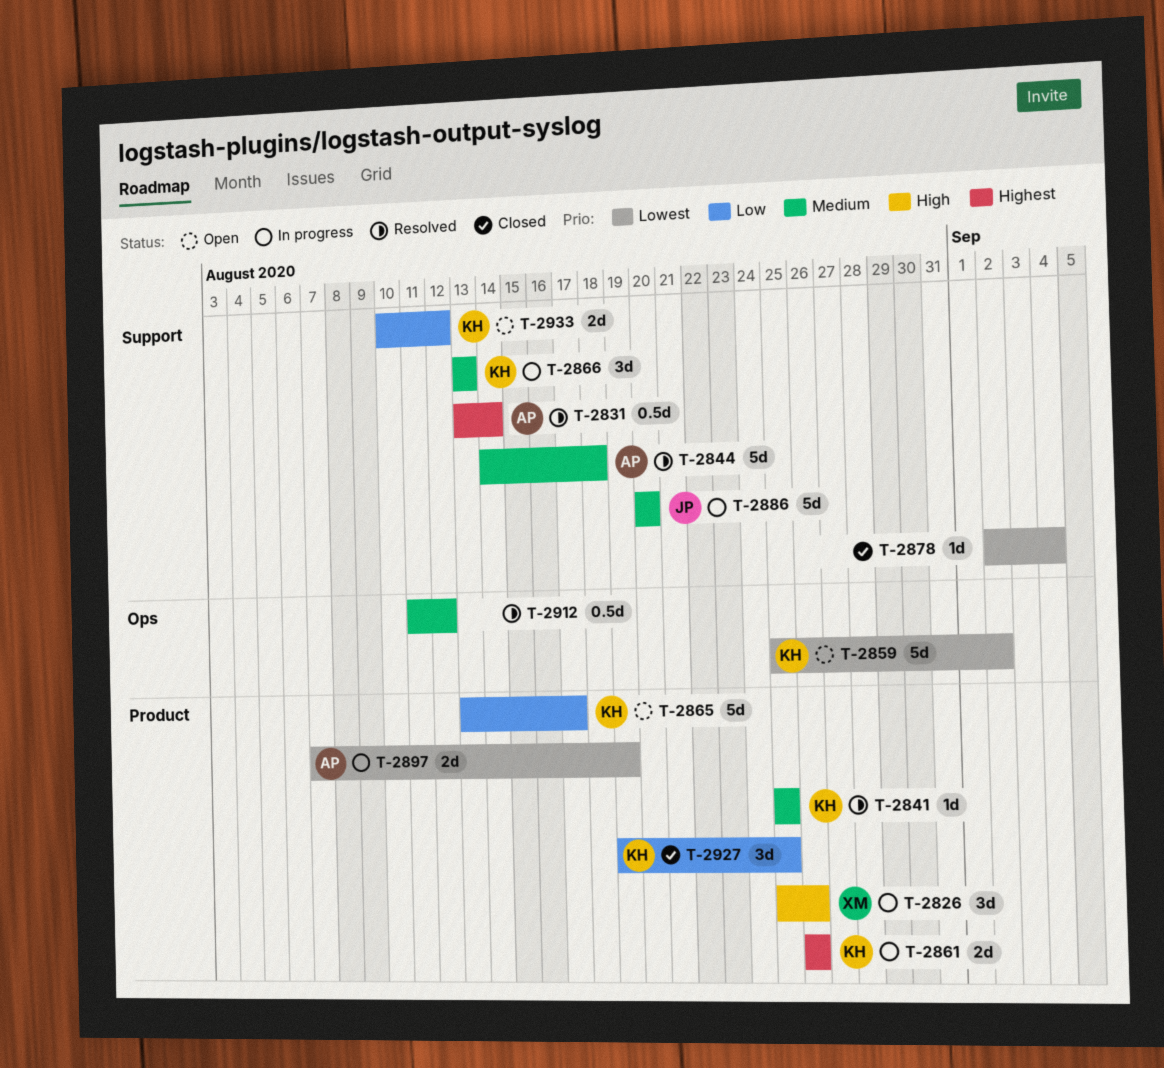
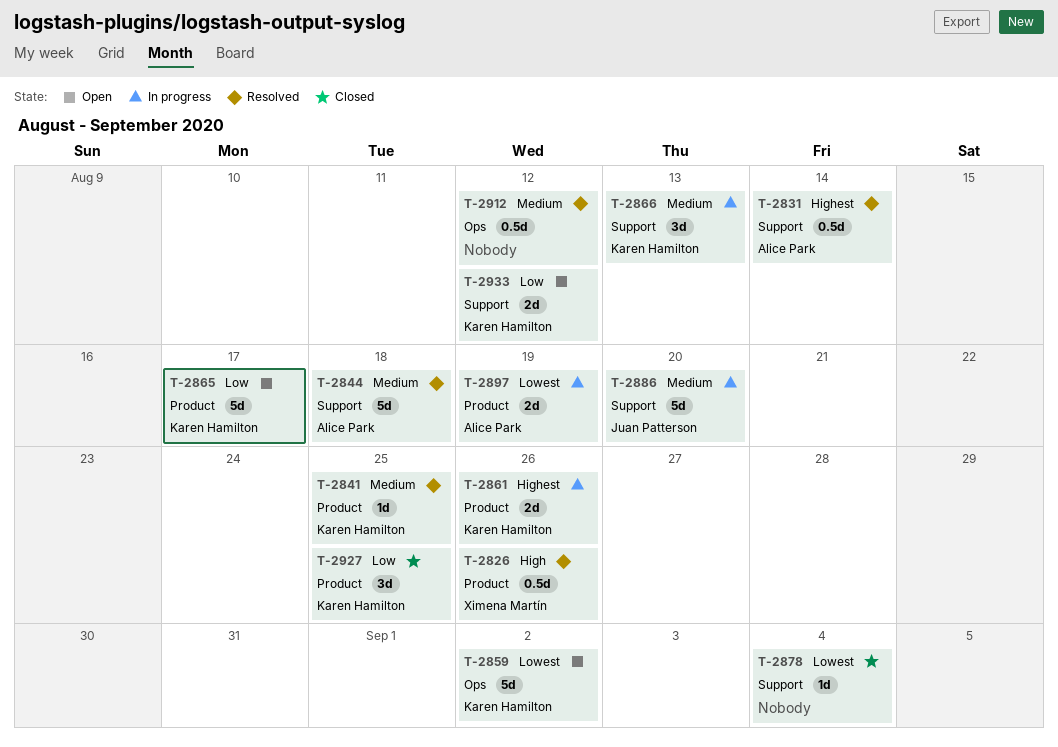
T-2826, status: In progress -> Resolved
T-2826, estimate: 3d -> 0.5d

